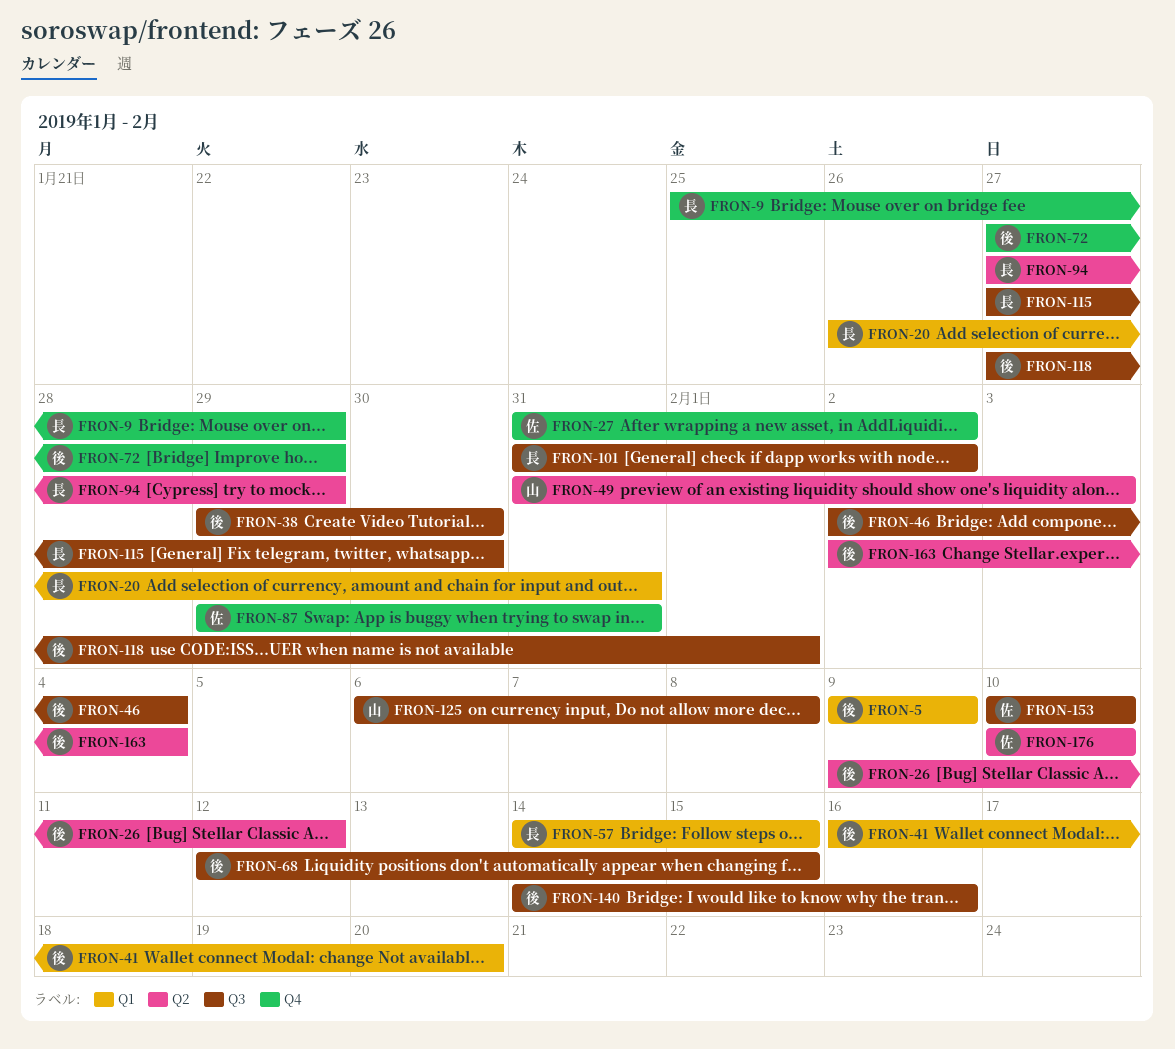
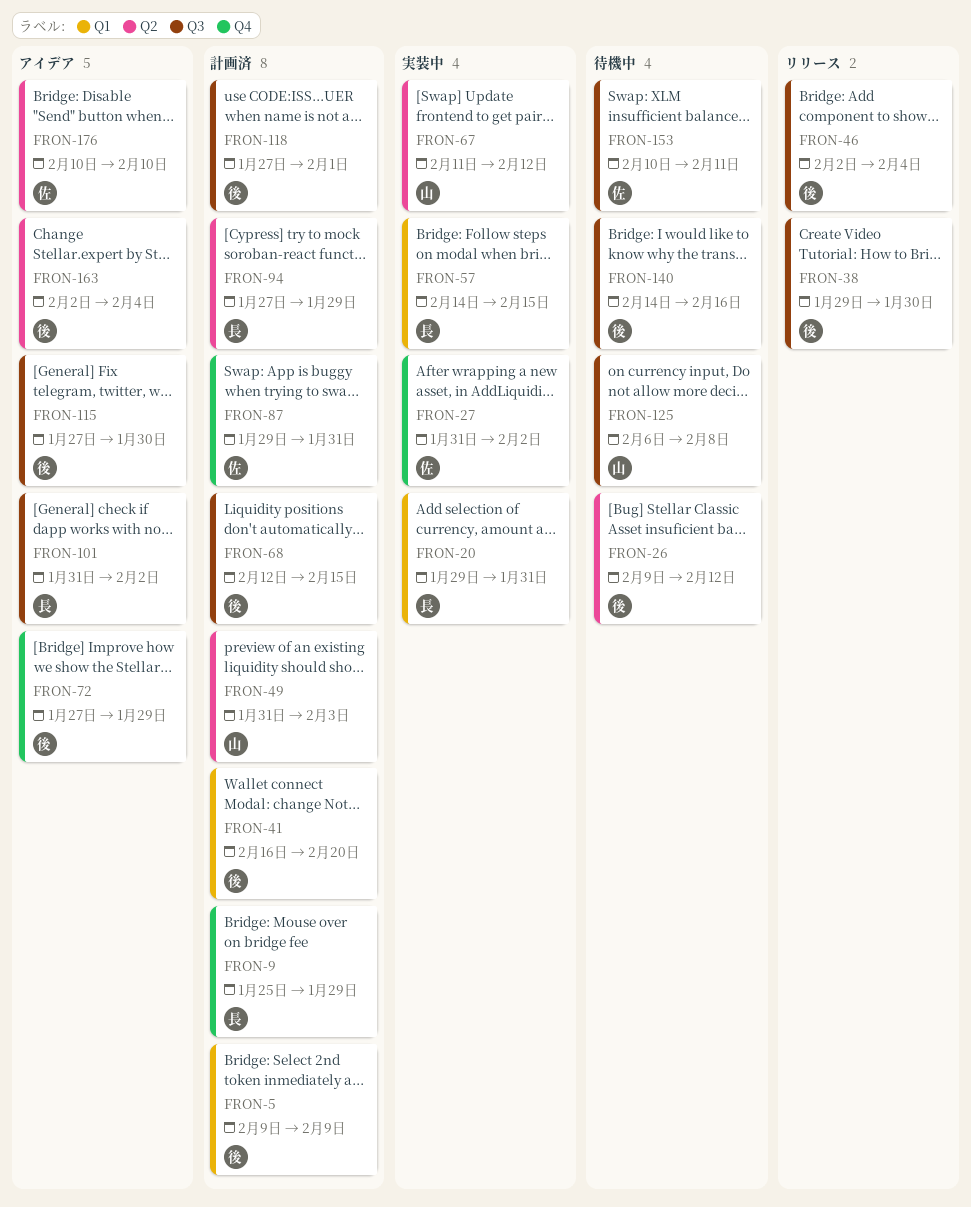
FRON-20, start: Jan 26 -> Jan 29
FRON-67: none -> present
FRON-115, owner: 長 -> 後
FRON-153, due: Feb 10 -> Feb 11

